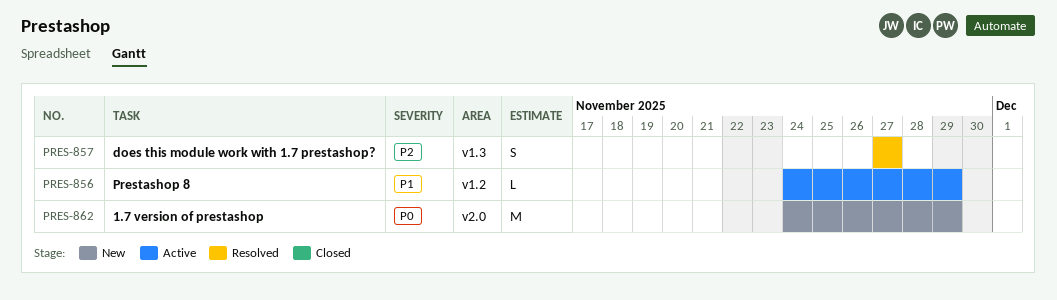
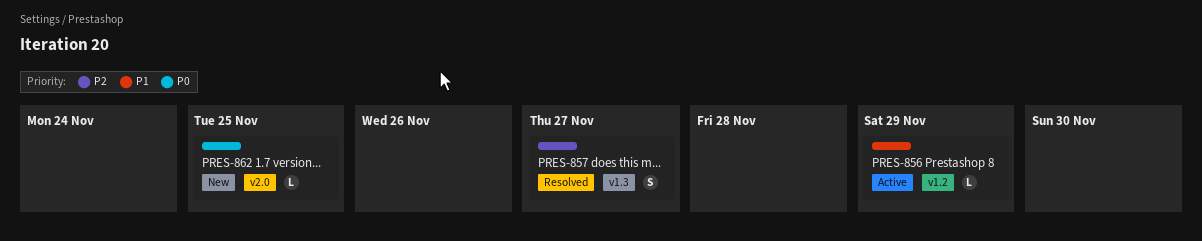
PRES-862, estimate: M -> L
PRES-862, due: Nov 29 -> Nov 25

